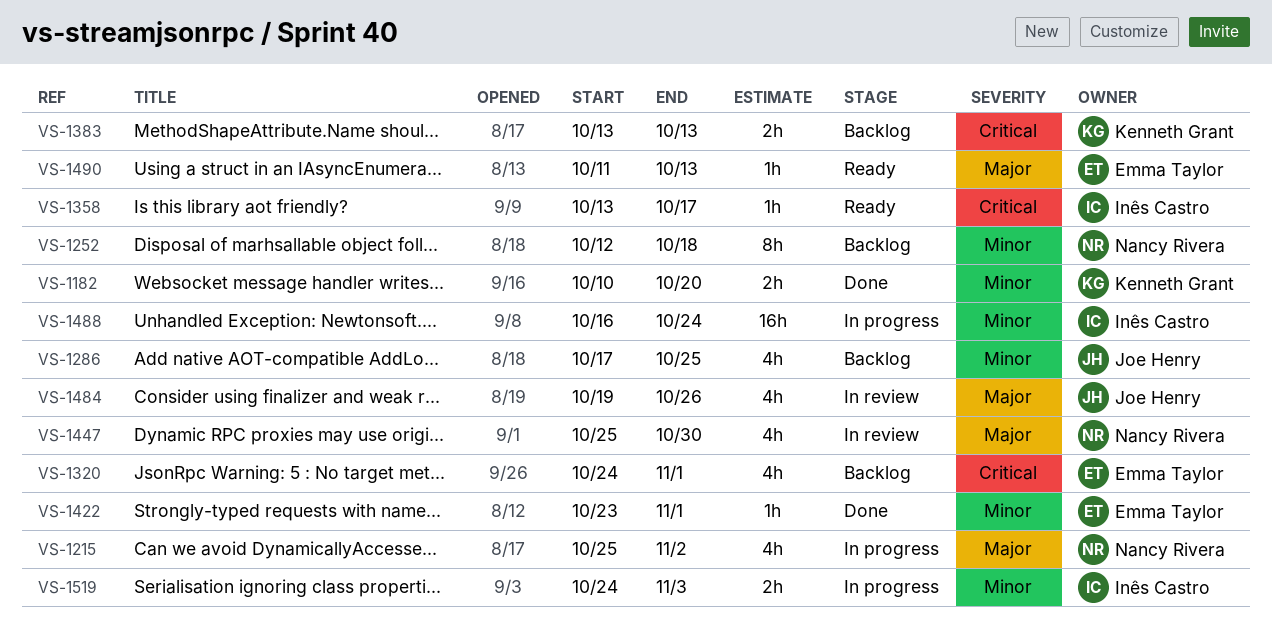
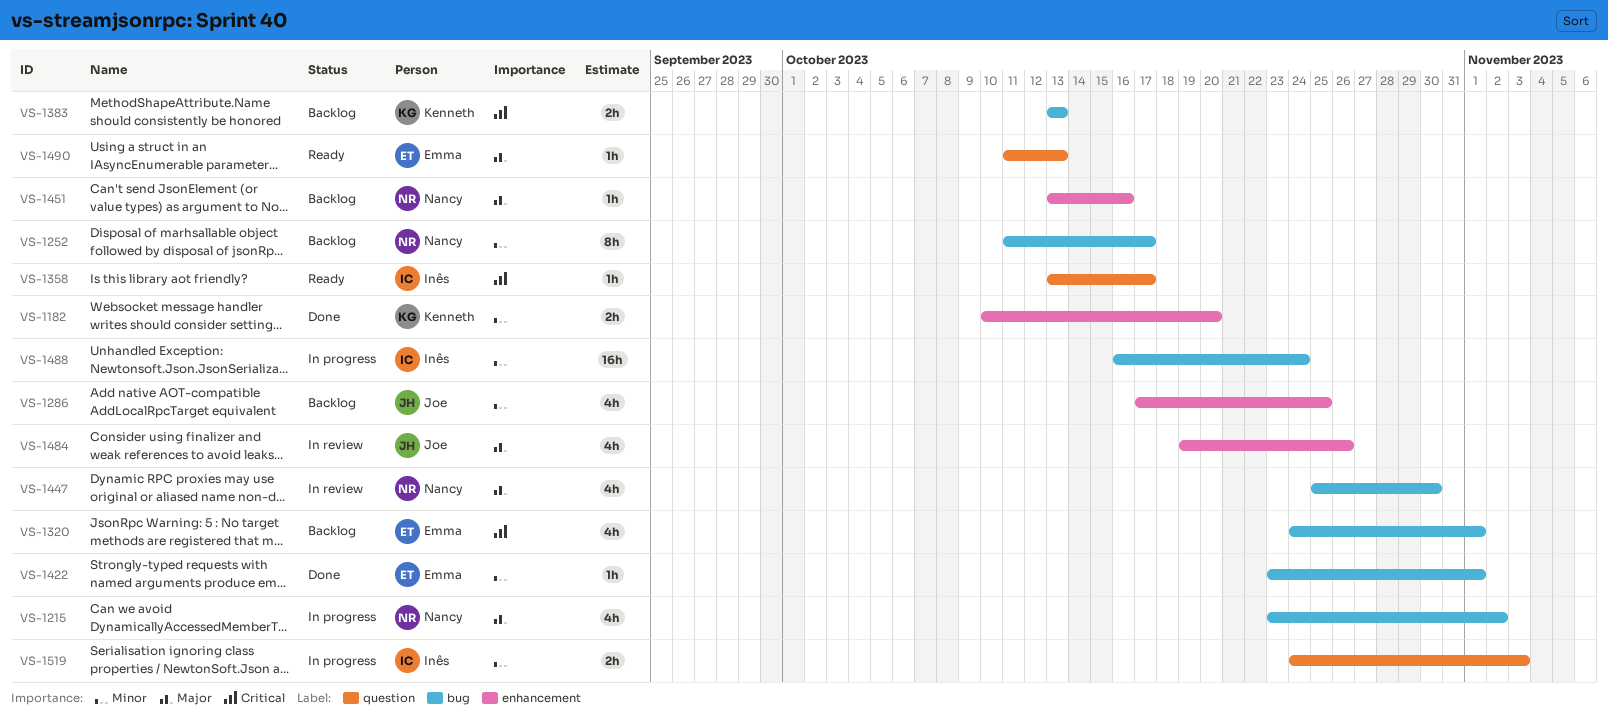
VS-1215, start: Oct 25 -> Oct 23
VS-1252, start: Oct 12 -> Oct 11
VS-1252, due: Oct 18 -> Oct 17
VS-1451: none -> present

